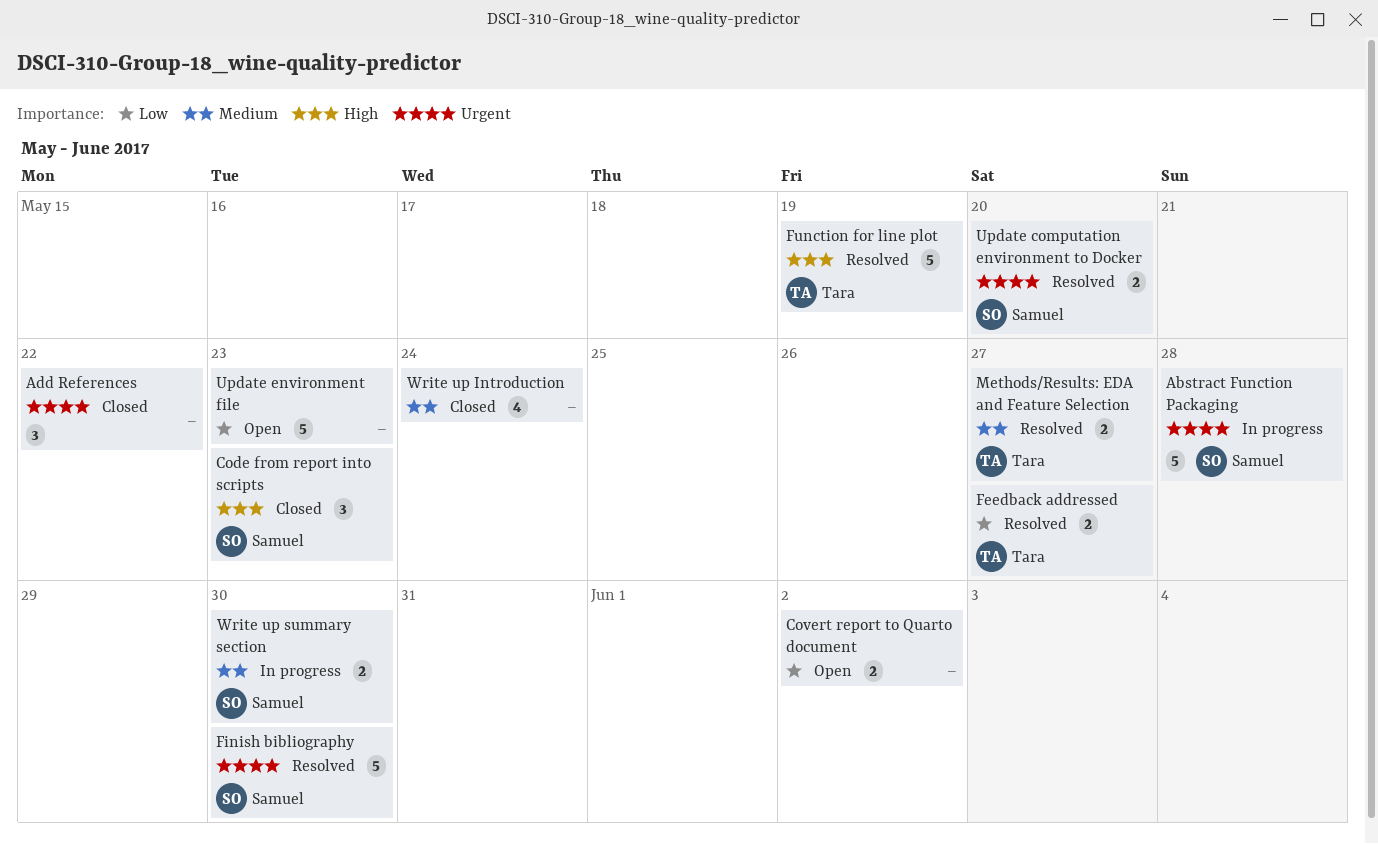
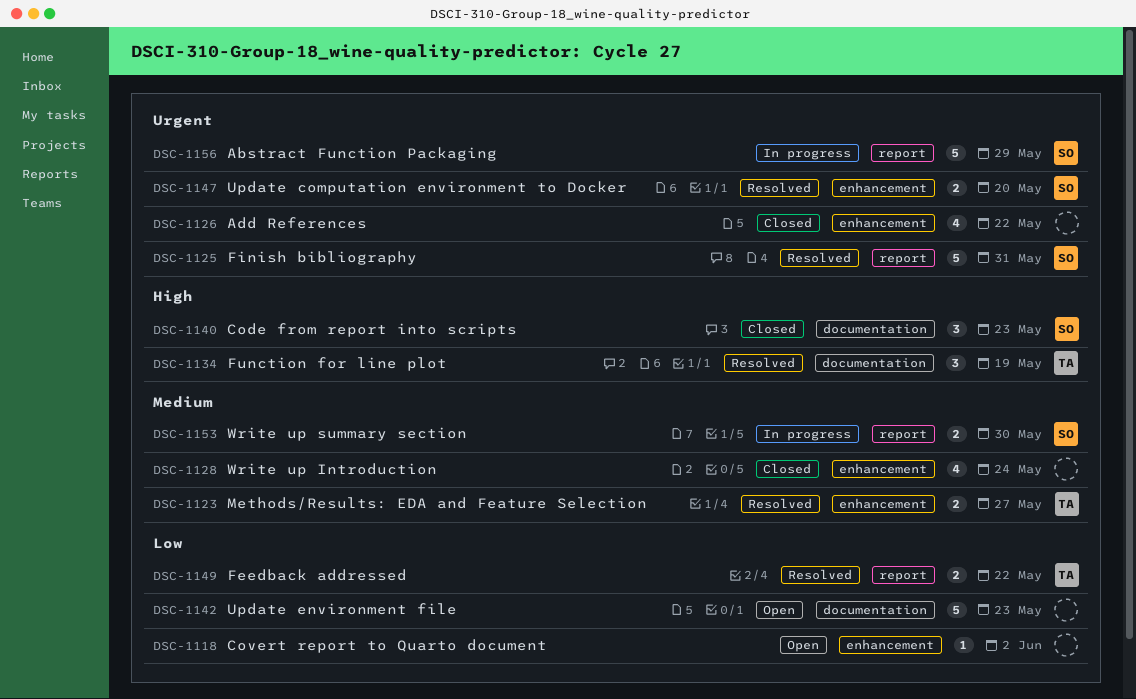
Abstract Function Packaging, due: May 28 -> May 29
Add References, estimate: 3 -> 4
Covert report to Quarto document, estimate: 2 -> 1
Feedback addressed, due: May 27 -> May 22
Finish bibliography, due: May 30 -> May 31
Function for line plot, estimate: 5 -> 3

